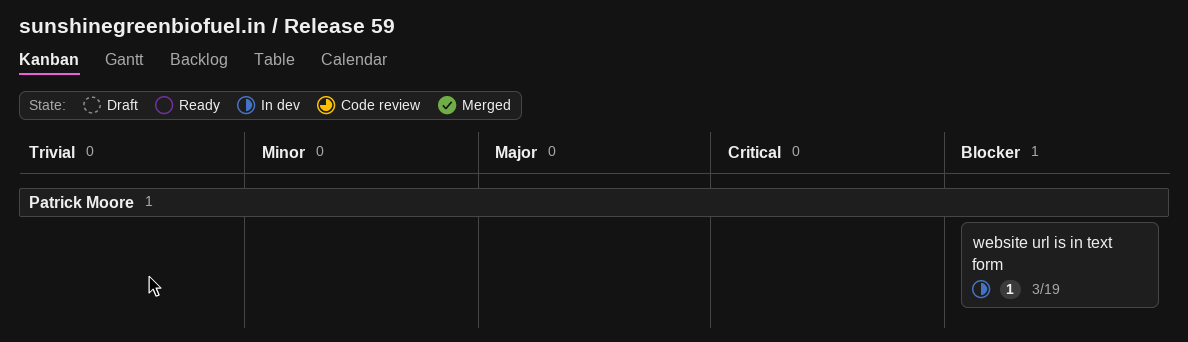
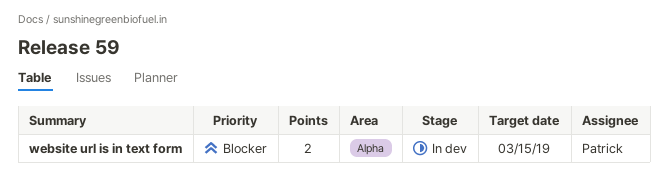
website url is in text form, estimate: 1 -> 2
website url is in text form, due: Mar 19 -> Mar 15

